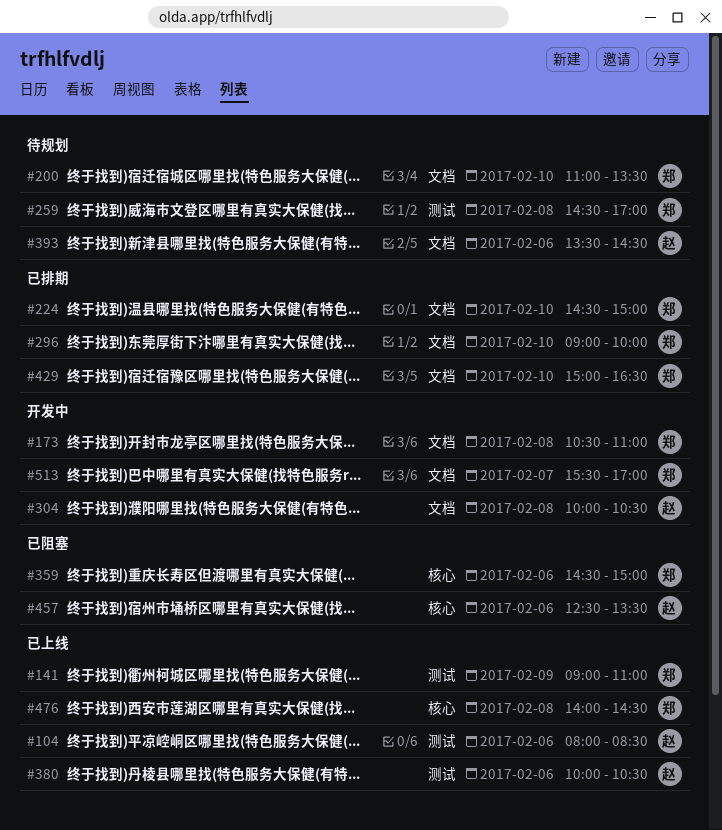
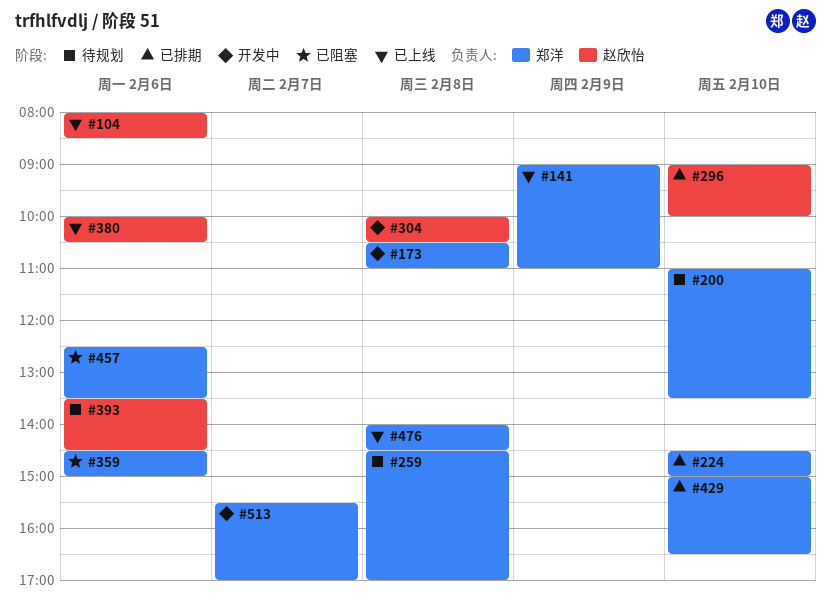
#296, owner: 郑洋 -> 赵欣怡
#457, owner: 赵欣怡 -> 郑洋

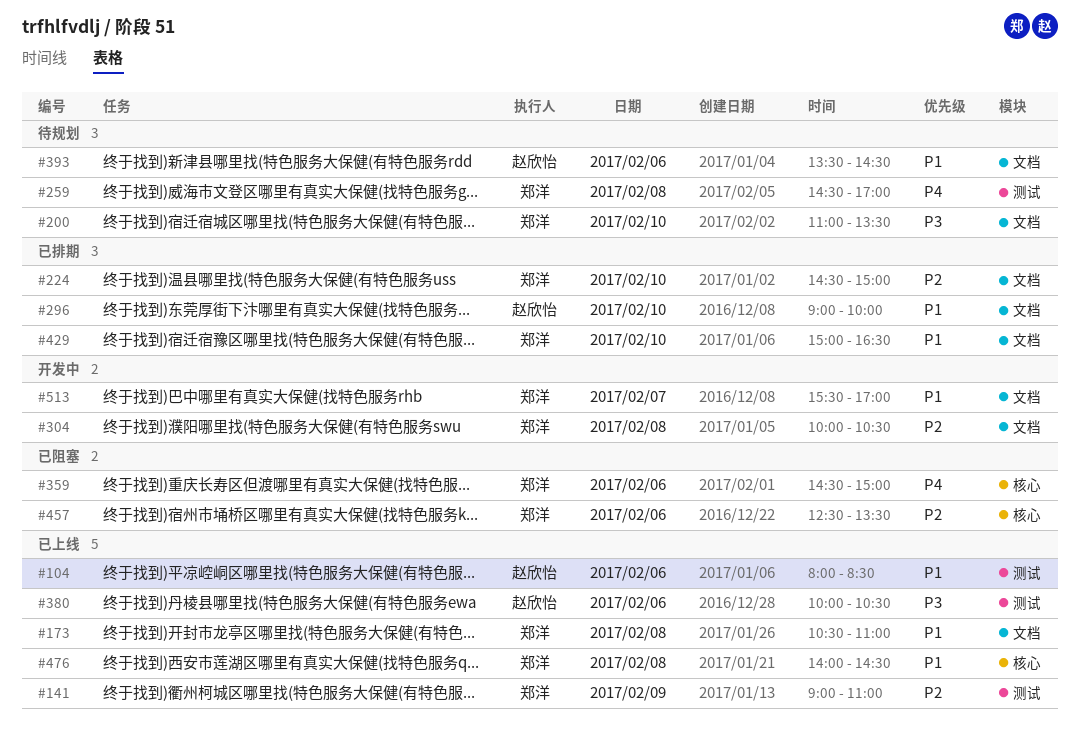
#173, status: 开发中 -> 已上线
#304, owner: 赵欣怡 -> 郑洋

